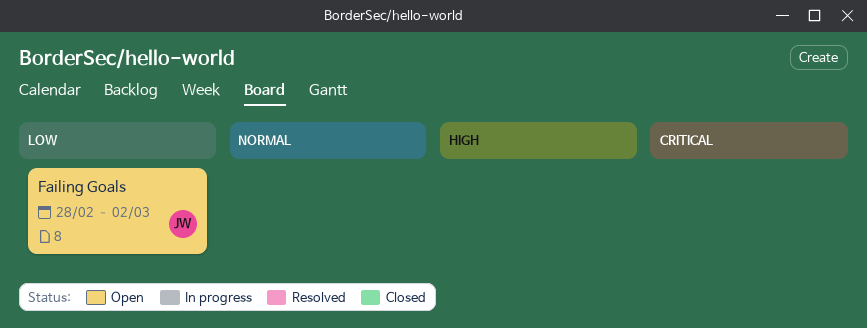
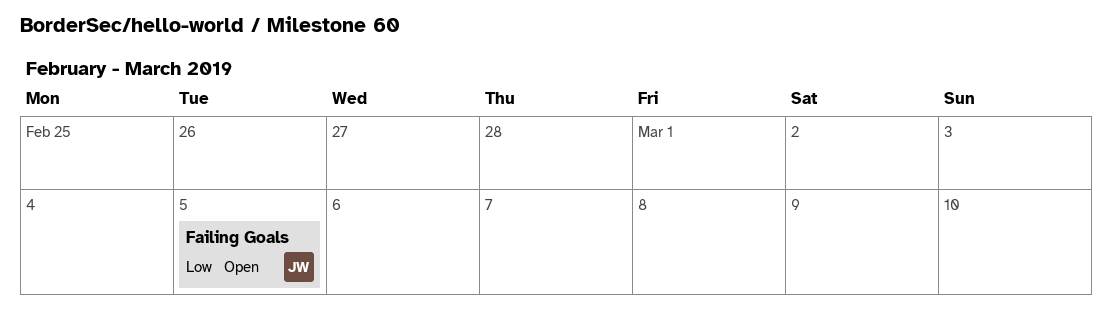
Failing Goals, due: Mar 2 -> Mar 5

